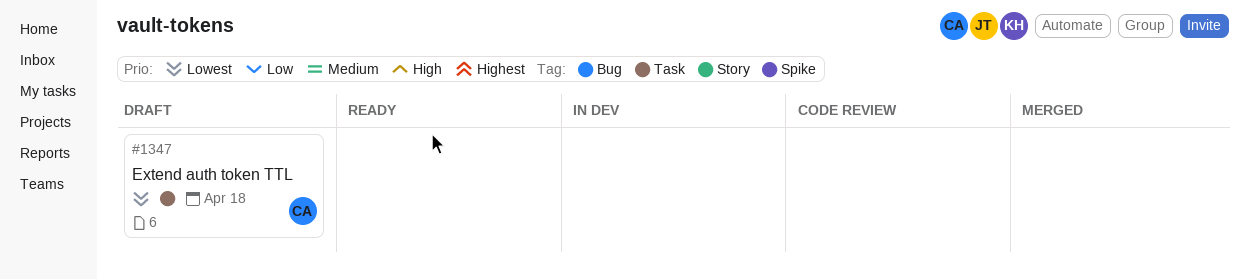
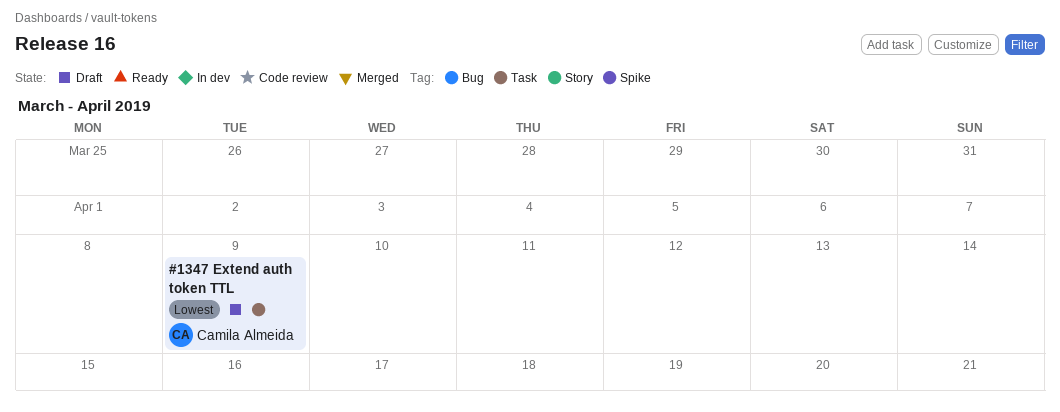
#1347, due: Apr 18 -> Apr 9

